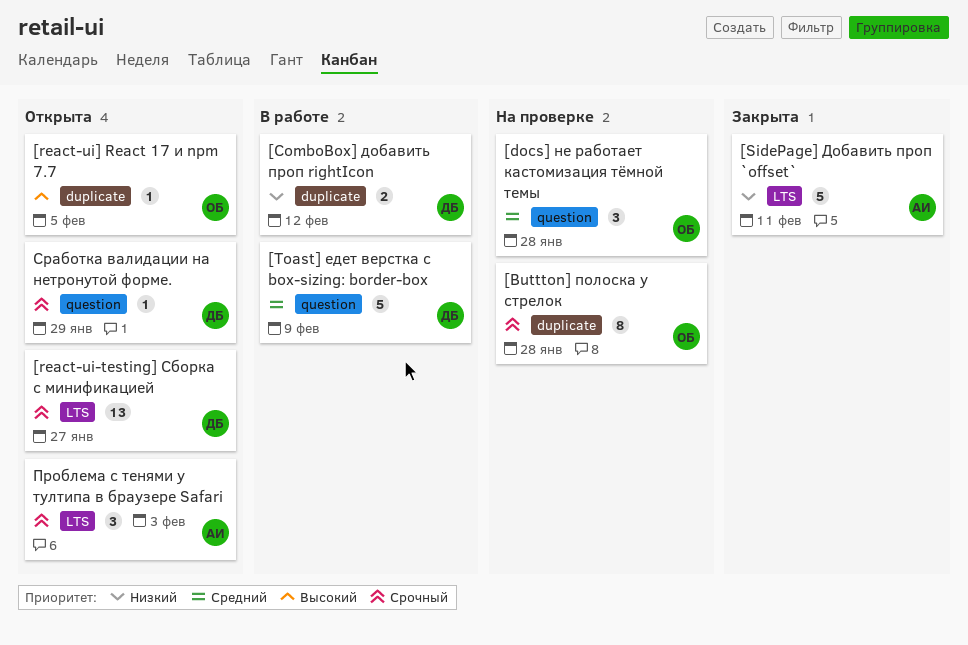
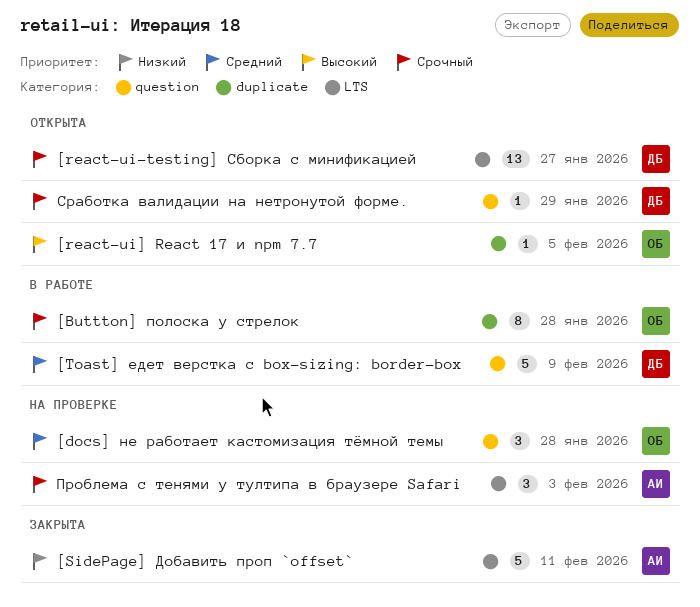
[Buttton] полоска у стрелок, status: На проверке -> В работе
[ComboBox] добавить проп rightIcon: present -> none
Проблема с тенями у тултипа в браузере Safari, status: Открыта -> На проверке

